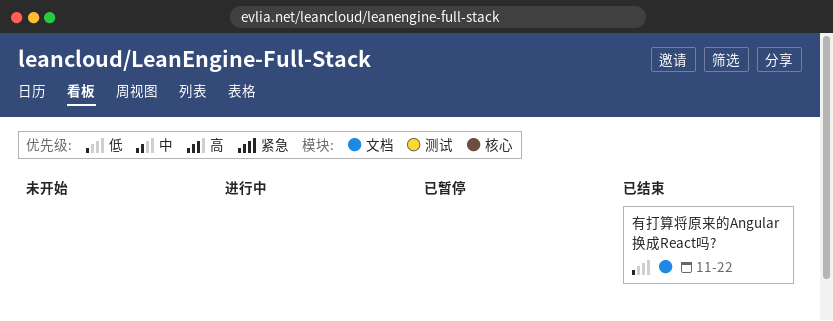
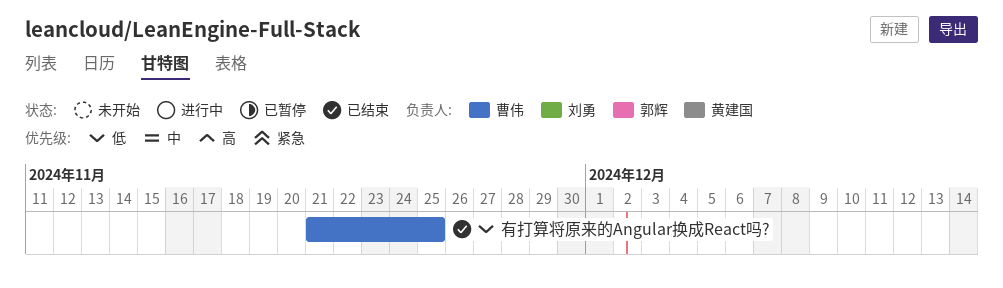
有打算将原来的Angular换成React吗?, due: Nov 22 -> Nov 25

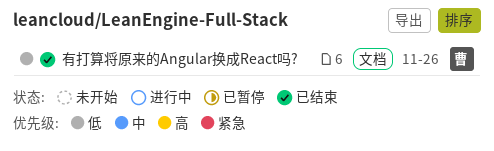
有打算将原来的Angular换成React吗?, due: Nov 25 -> Nov 26

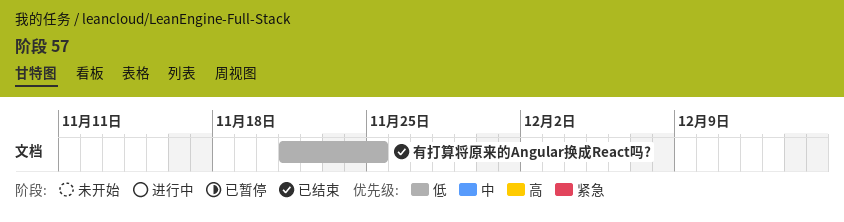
有打算将原来的Angular换成React吗?, due: Nov 26 -> Nov 25

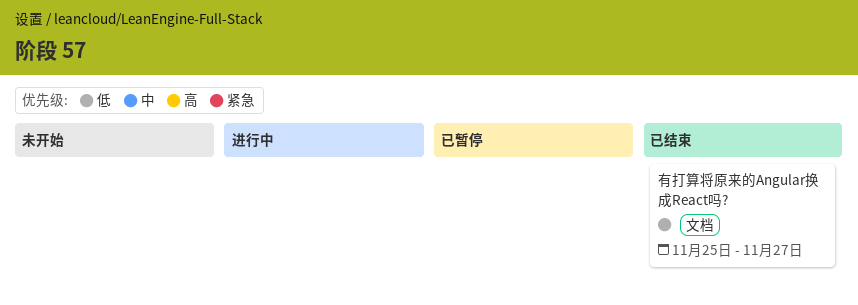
有打算将原来的Angular换成React吗?, start: Nov 21 -> Nov 25
有打算将原来的Angular换成React吗?, due: Nov 25 -> Nov 27

